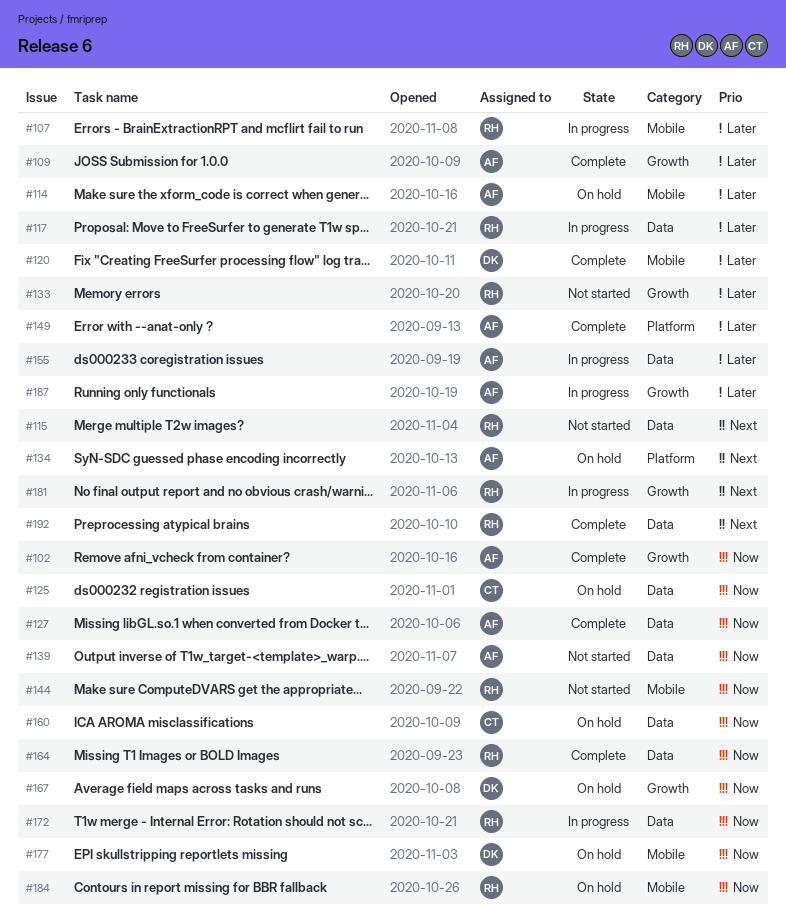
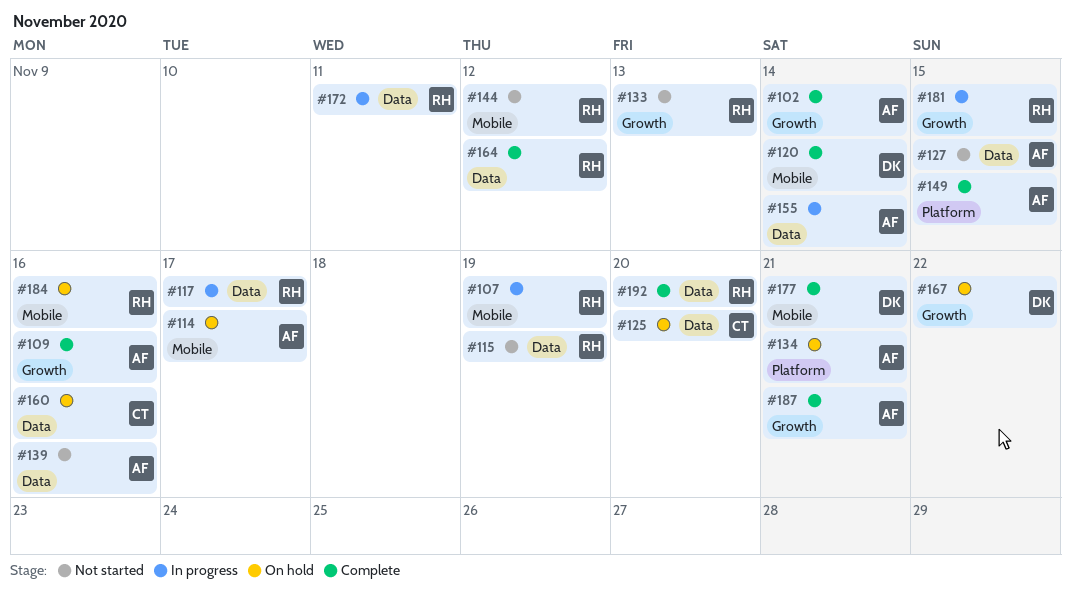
#127, status: Complete -> Not started
#177, status: On hold -> Complete
#187, status: In progress -> Complete

